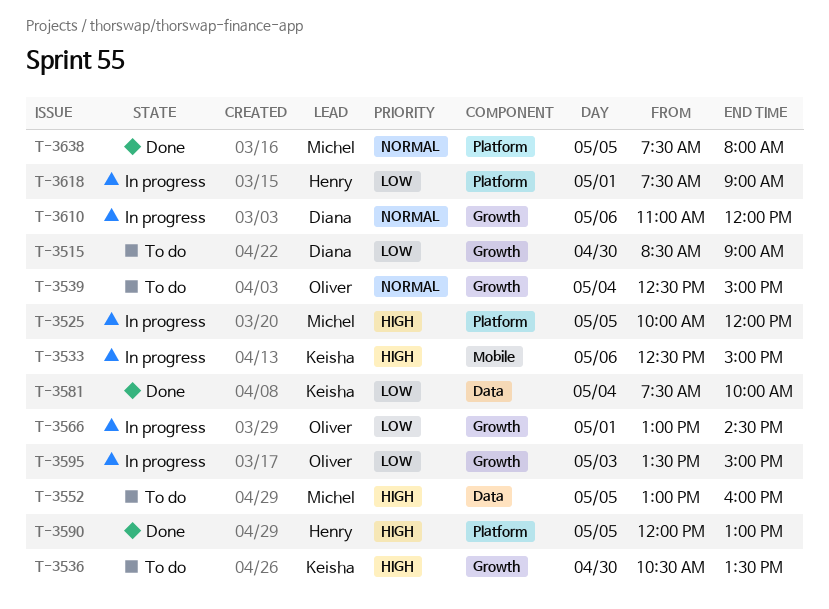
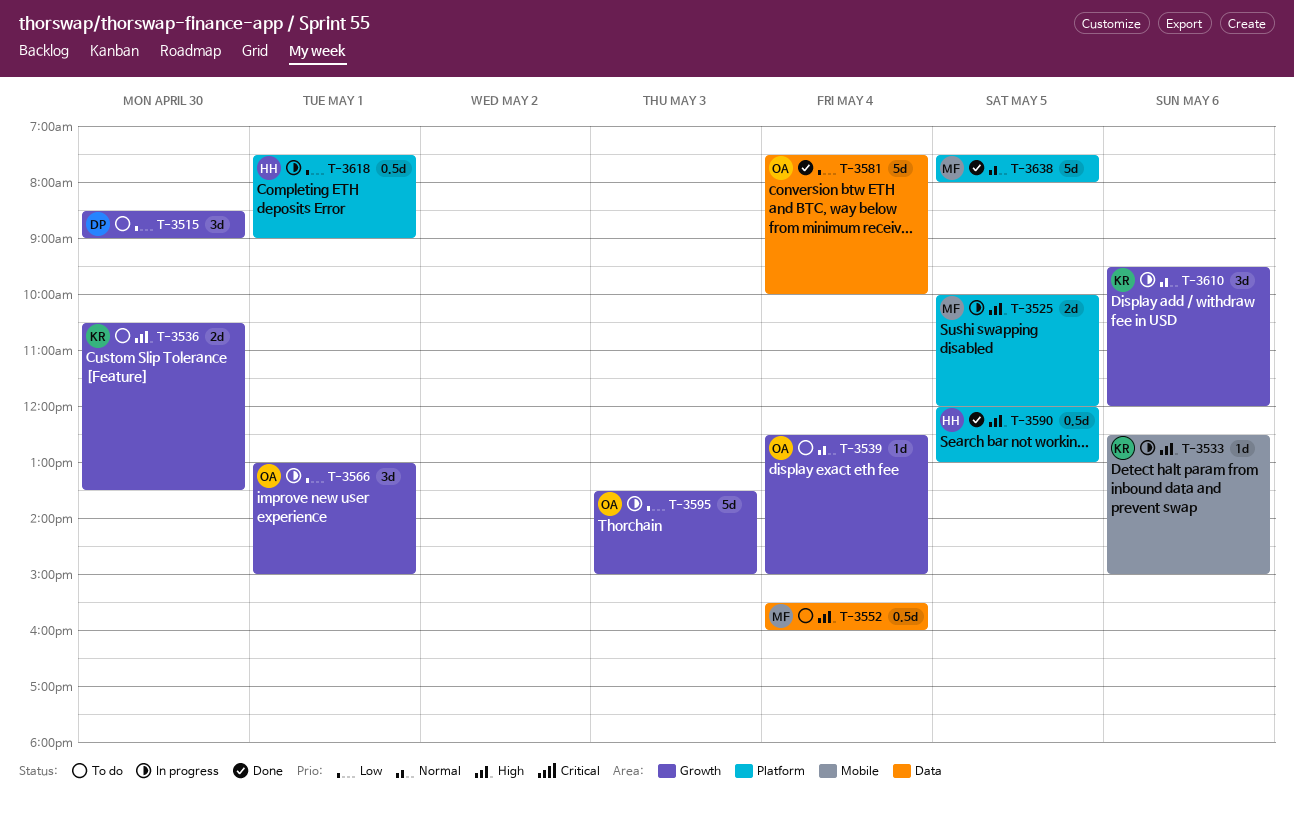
T-3552, day: May 5 -> May 4
T-3552, begins: 13:00 -> 15:30
T-3566, ends: 14:30 -> 15:00
T-3581, owner: Keisha -> Oliver
T-3610, owner: Diana -> Keisha
T-3610, begins: 11:00 -> 09:30

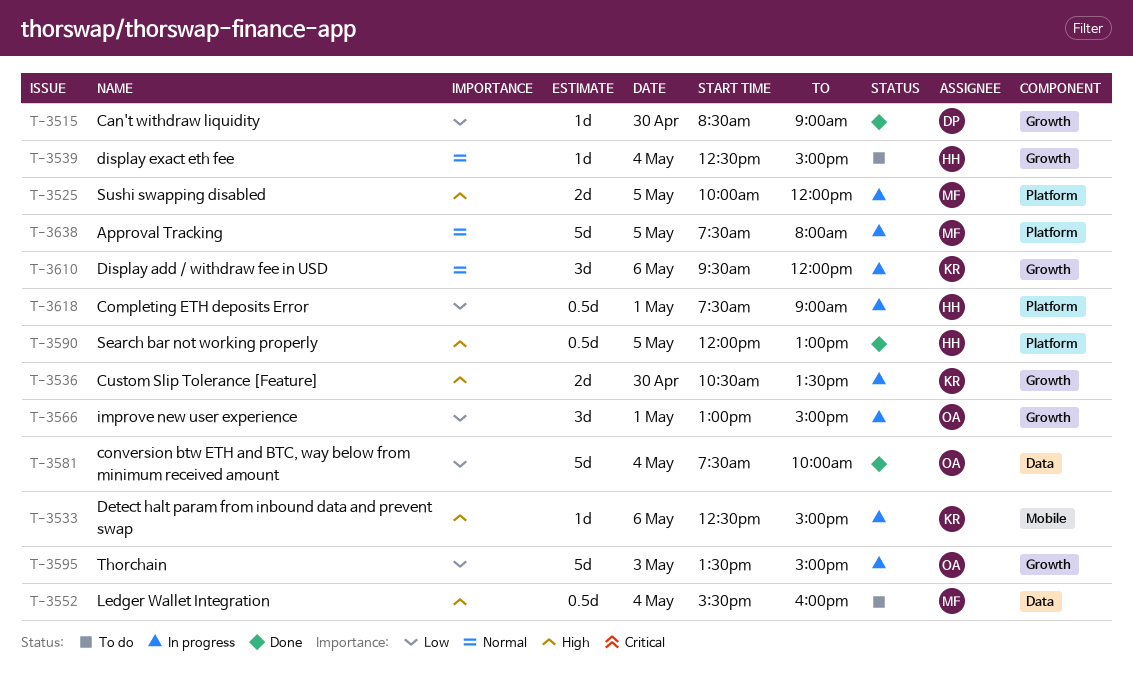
T-3515, status: To do -> Done
T-3515, estimate: 3d -> 1d
T-3536, status: To do -> In progress
T-3539, owner: OA -> HH
T-3638, status: Done -> In progress

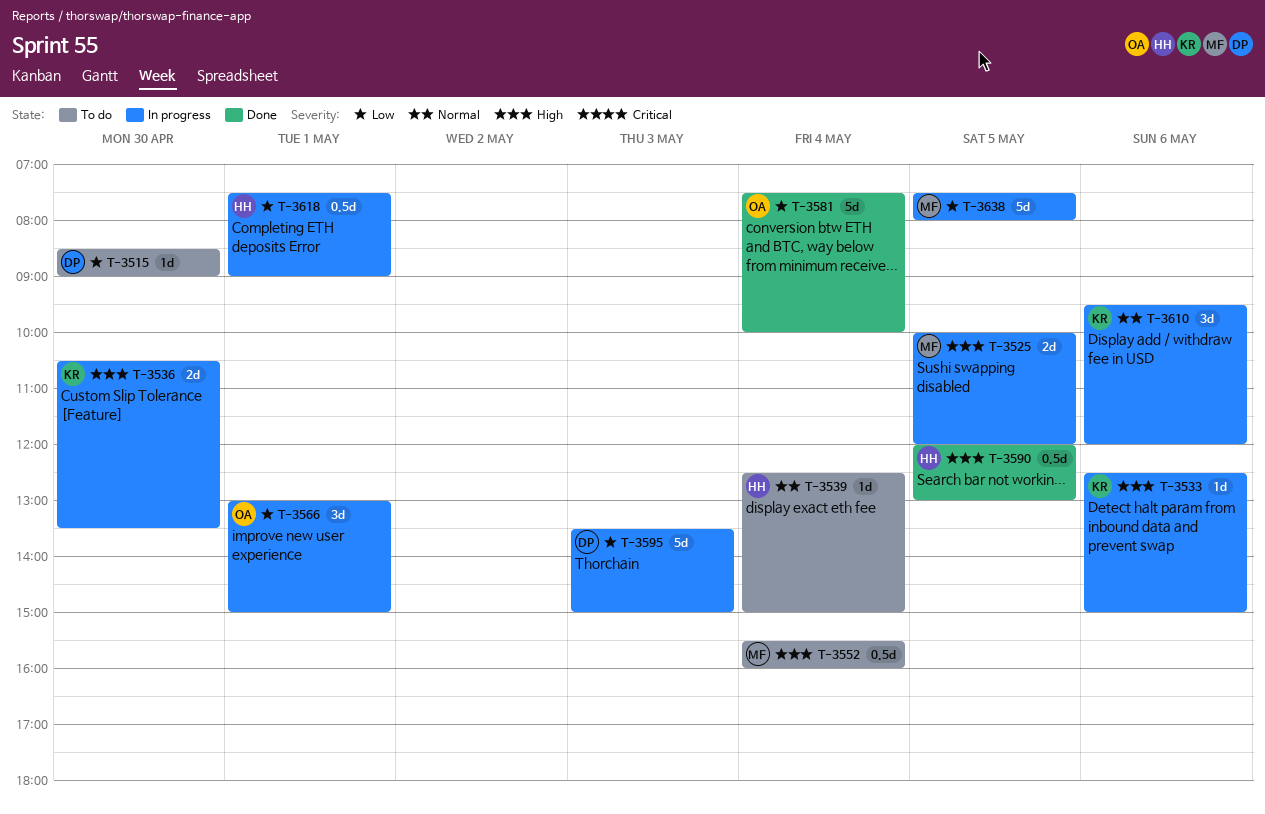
T-3515, status: Done -> To do
T-3595, owner: OA -> DP
T-3638, priority: Normal -> Low

